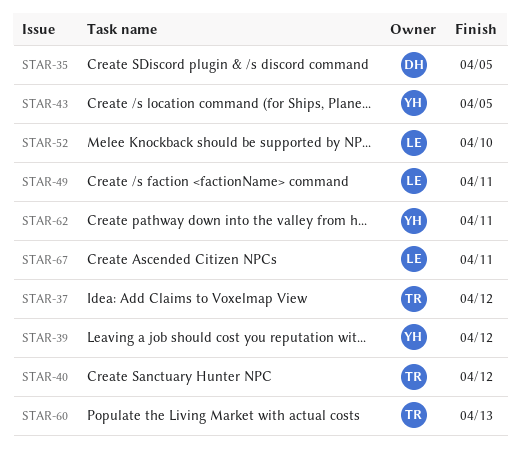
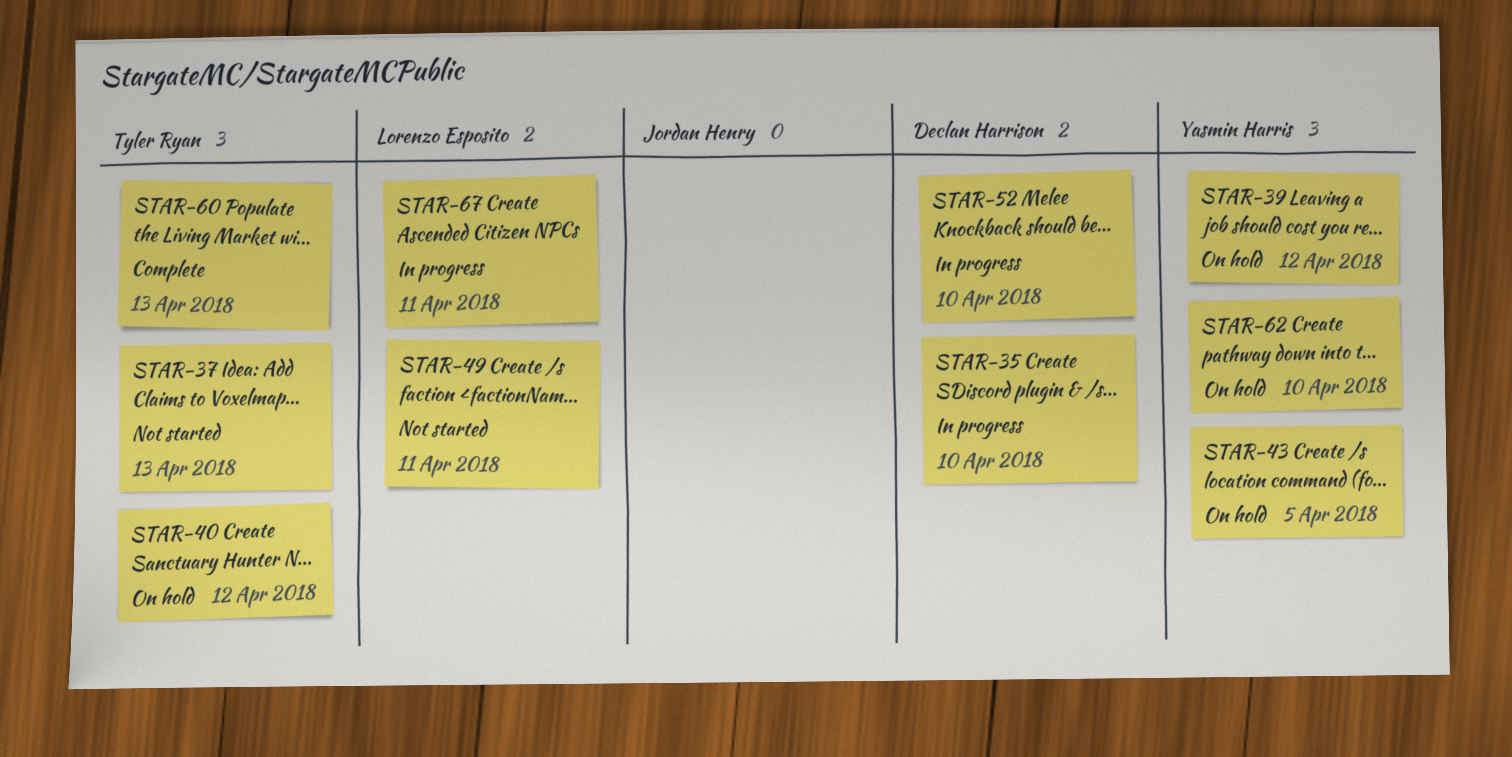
STAR-35, due: Apr 5 -> Apr 10
STAR-37, due: Apr 12 -> Apr 13
STAR-52, owner: Lorenzo Esposito -> Declan Harrison
STAR-62, due: Apr 11 -> Apr 10

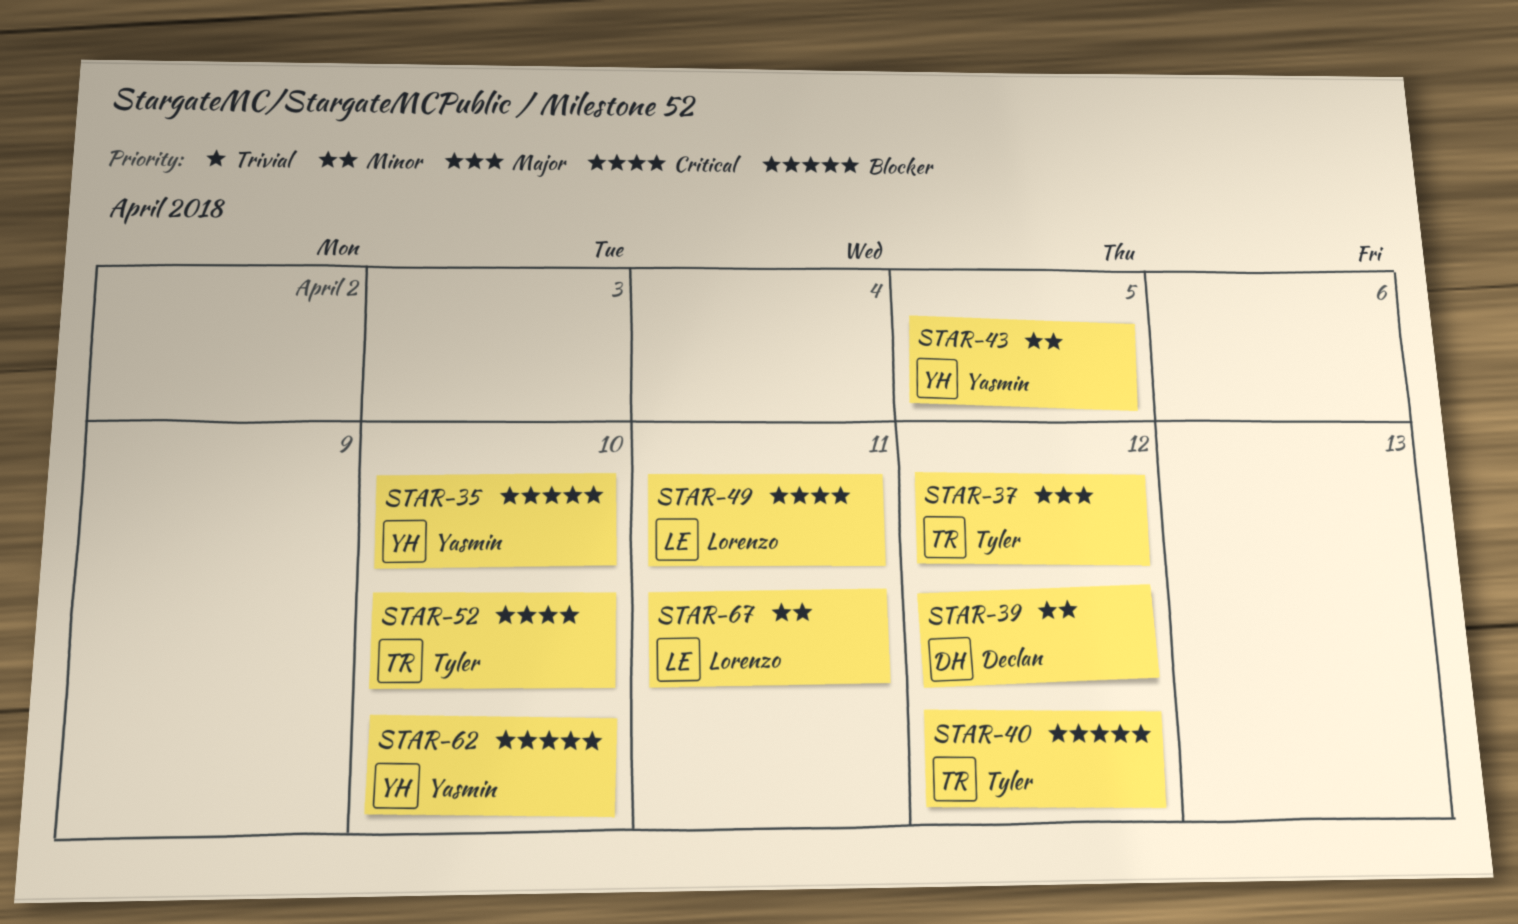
STAR-35, owner: Declan Harrison -> Yasmin Harris
STAR-37, due: Apr 13 -> Apr 12
STAR-39, owner: Yasmin Harris -> Declan Harrison
STAR-52, owner: Declan Harrison -> Tyler Ryan
STAR-60: present -> none

